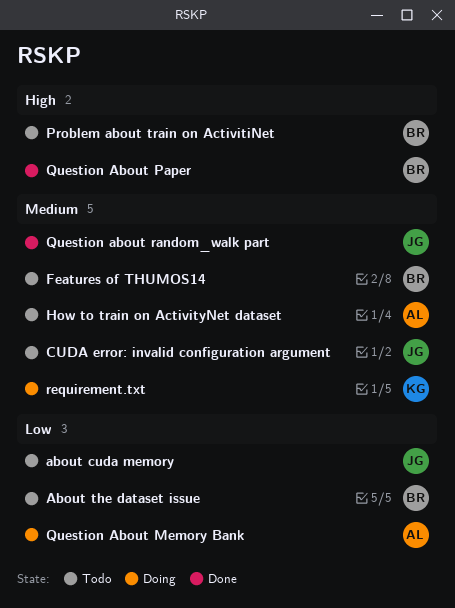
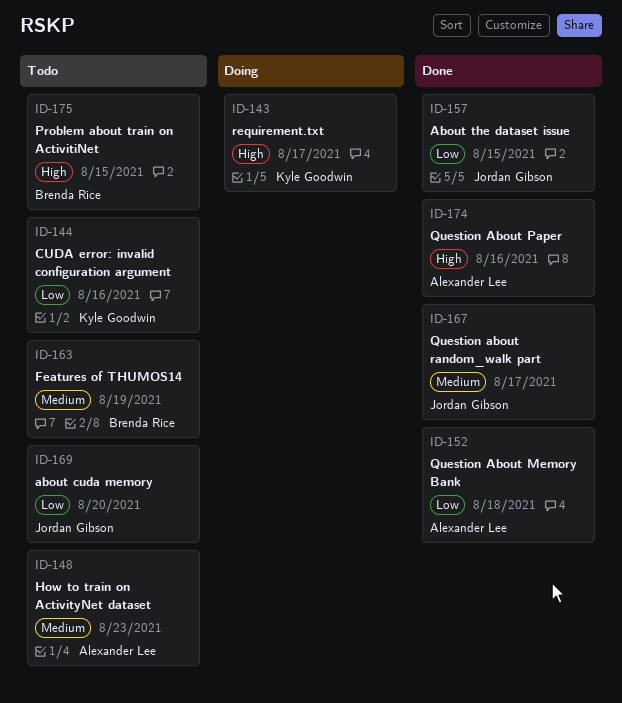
About the dataset issue, status: Todo -> Done
About the dataset issue, owner: Brenda Rice -> Jordan Gibson
CUDA error: invalid configuration argument, owner: Jordan Gibson -> Kyle Goodwin
CUDA error: invalid configuration argument, priority: Medium -> Low
Question About Memory Bank, status: Doing -> Done
Question About Paper, owner: Brenda Rice -> Alexander Lee
requirement.txt, priority: Medium -> High

